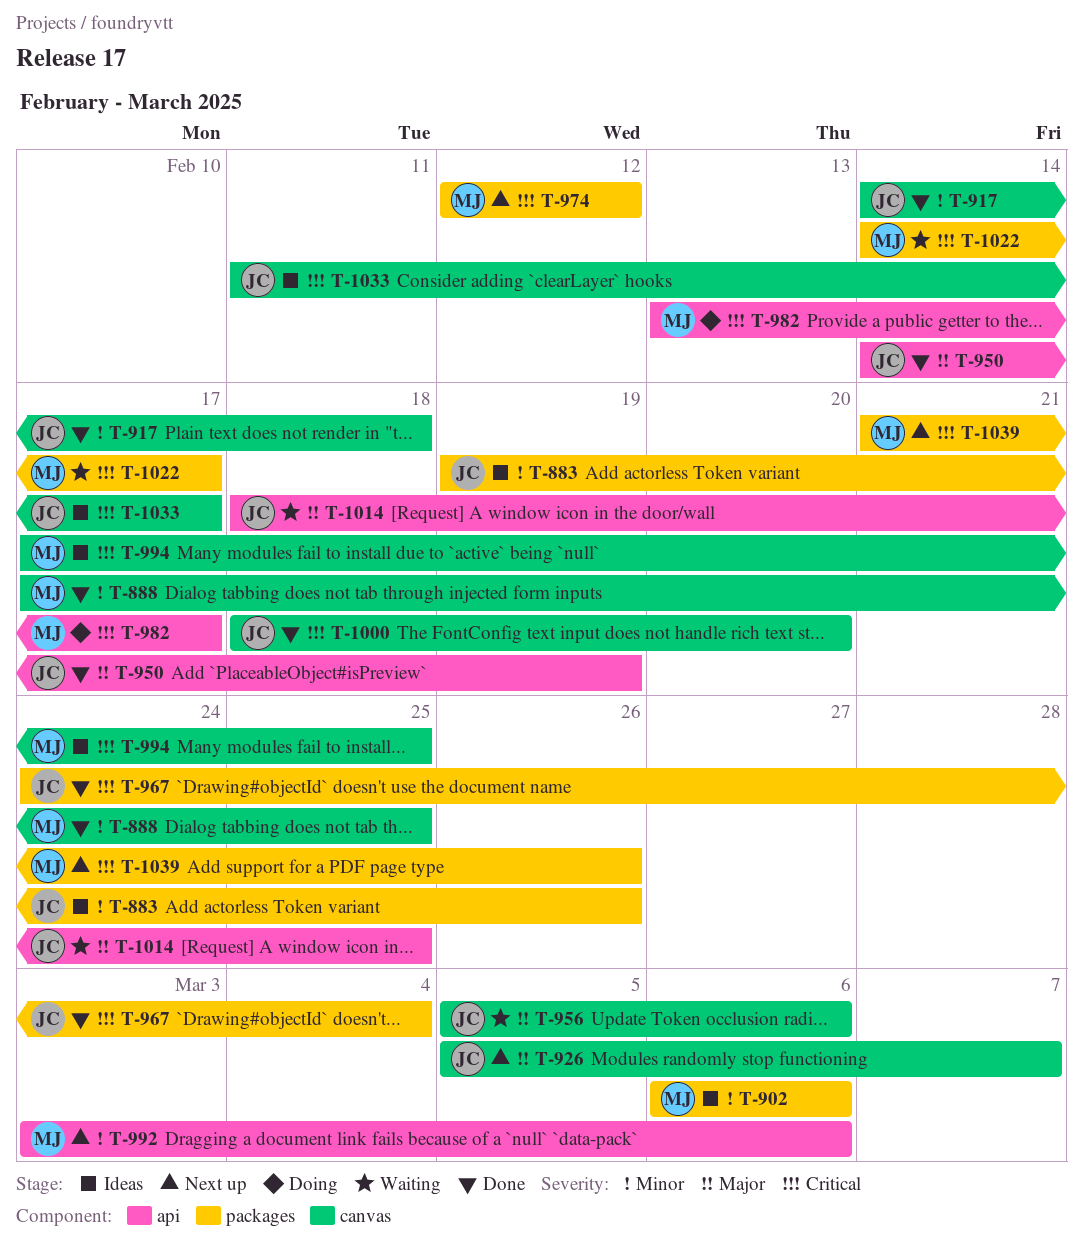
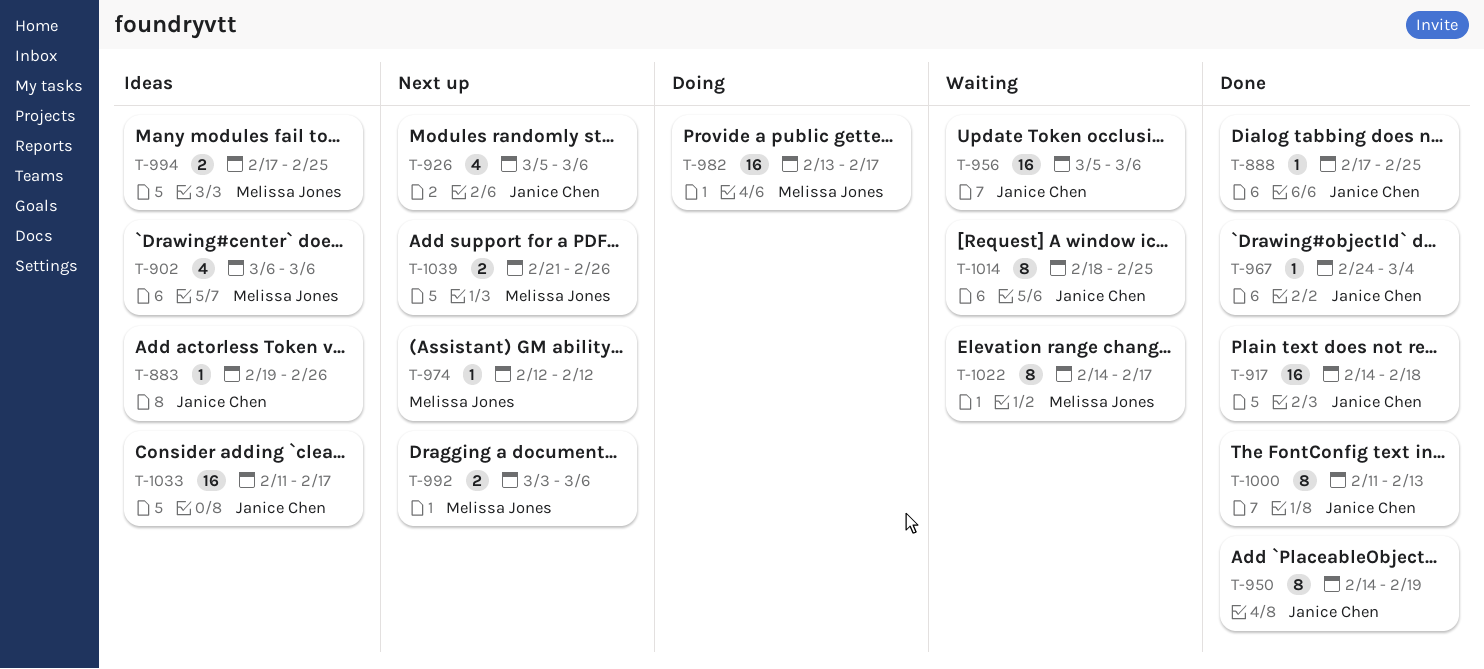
T-888, owner: Melissa Jones -> Janice Chen
T-926, due: Mar 7 -> Mar 6
T-1000, start: Feb 18 -> Feb 11
T-1000, due: Feb 20 -> Feb 13

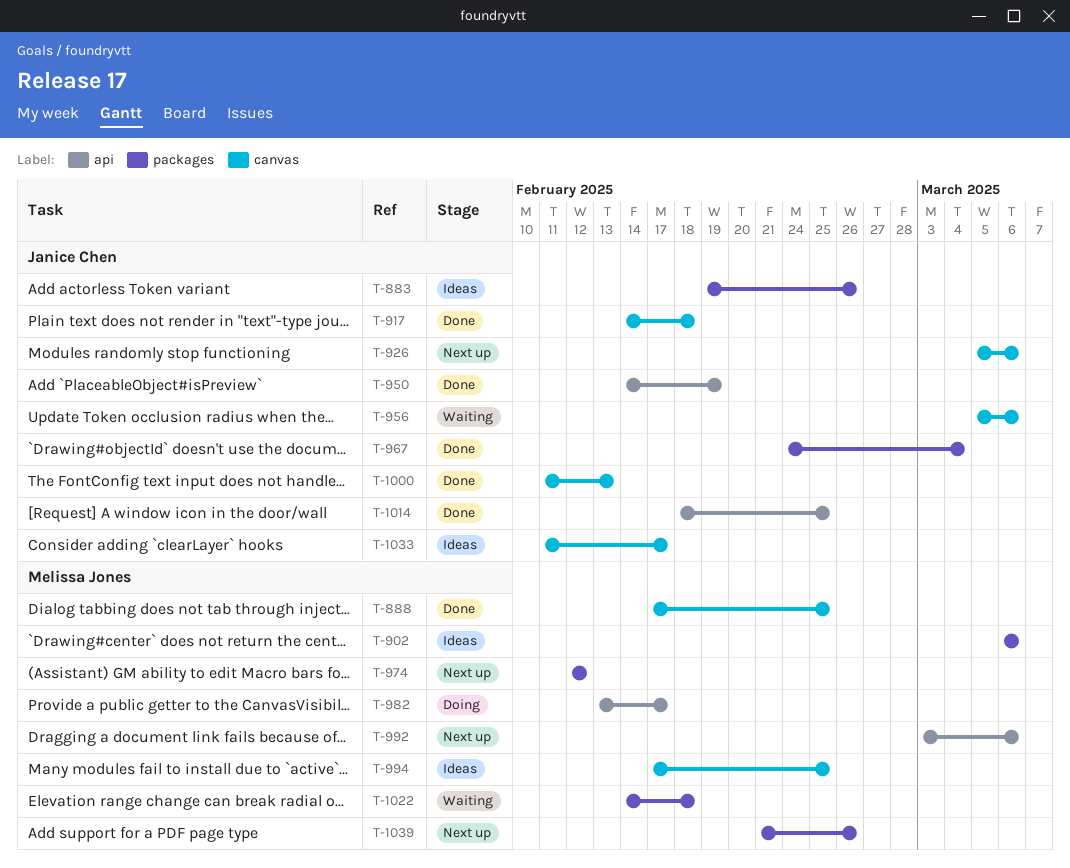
T-888, owner: Janice Chen -> Melissa Jones
T-1014, status: Waiting -> Done
T-1022, due: Feb 17 -> Feb 18

